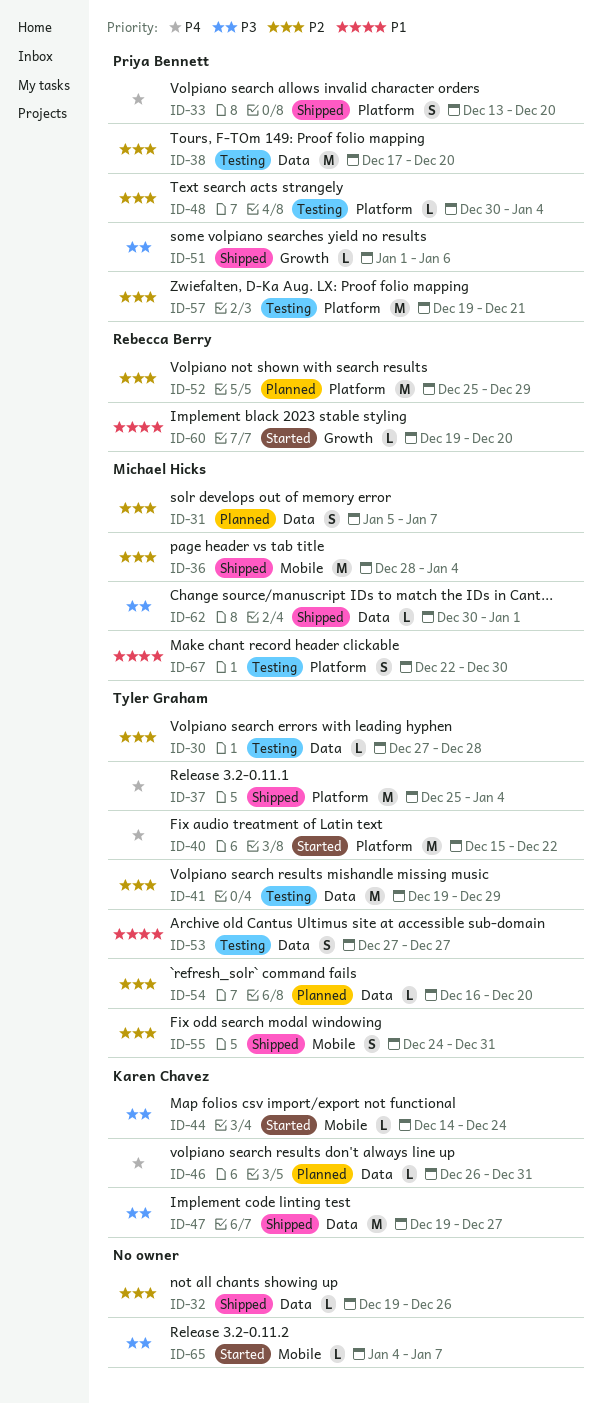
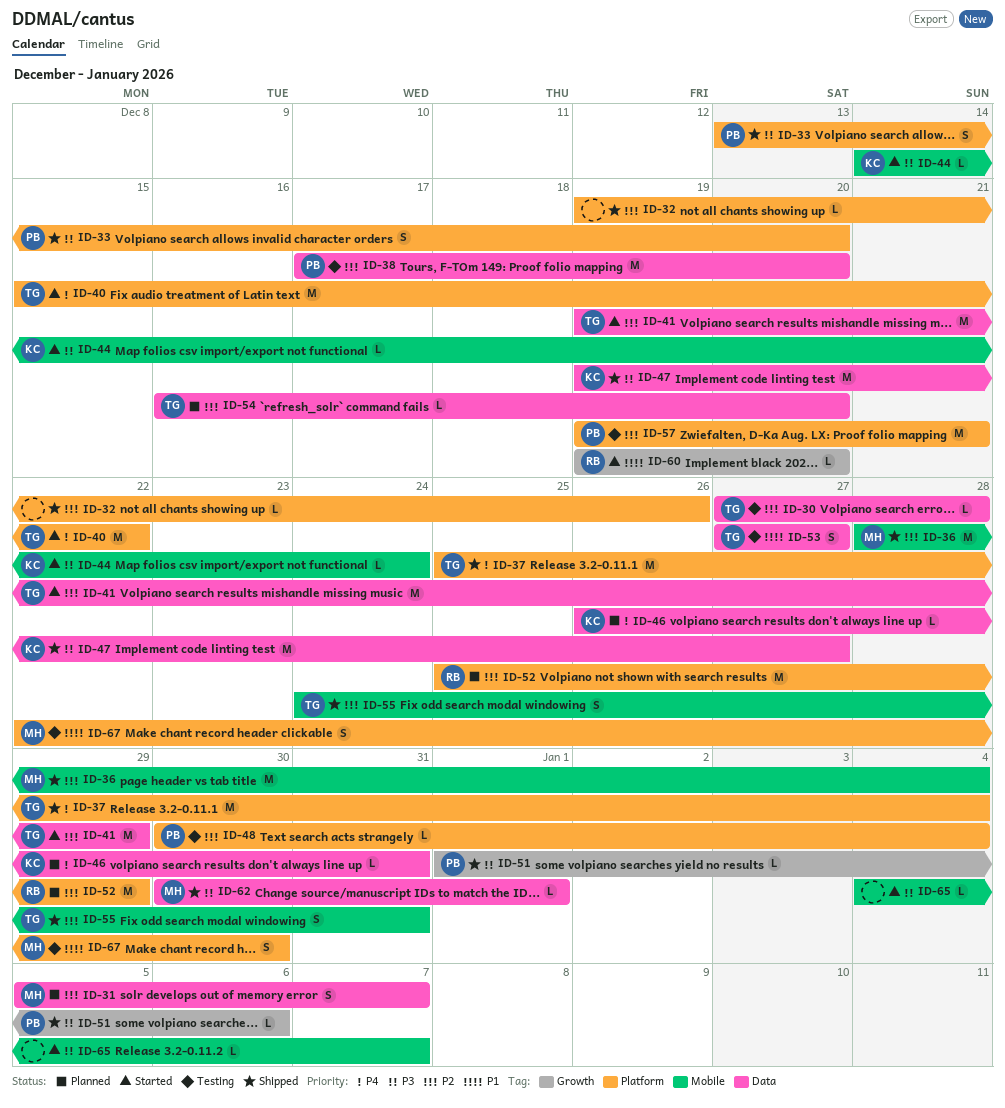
ID-32, label: Data -> Platform
ID-33, priority: P4 -> P3
ID-41, status: Testing -> Started

